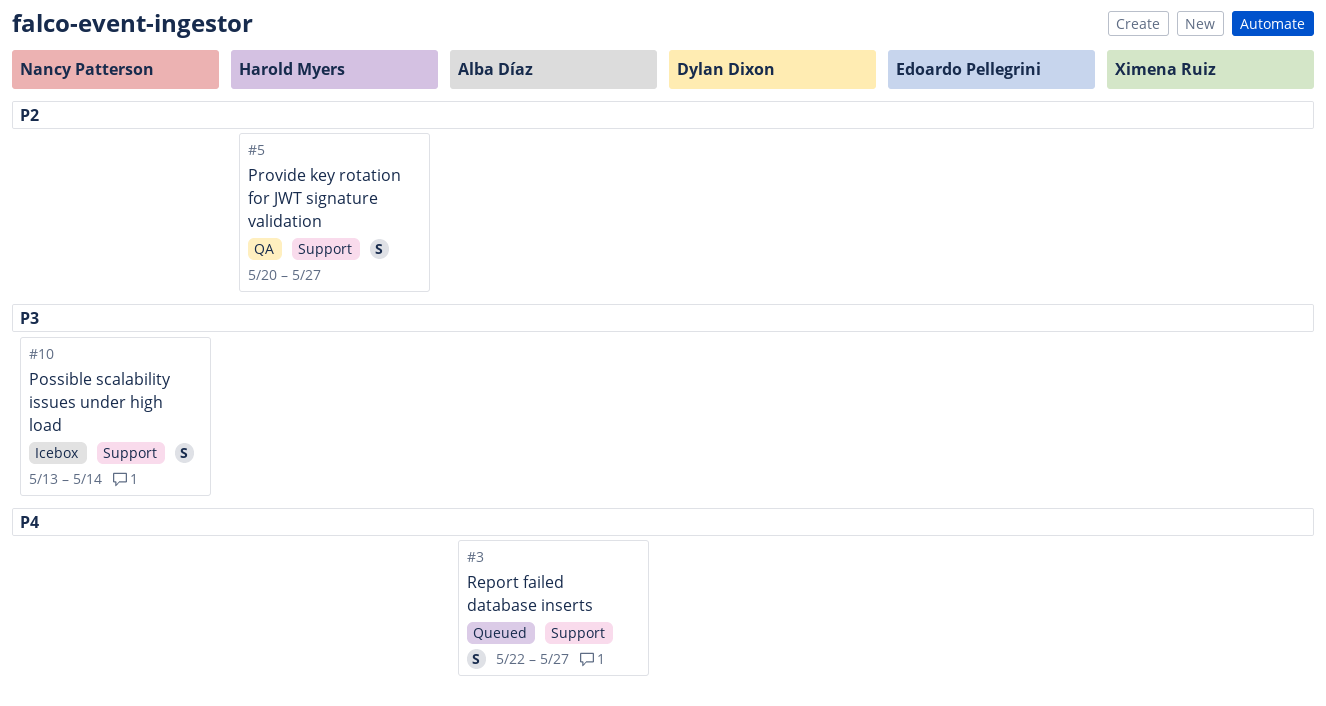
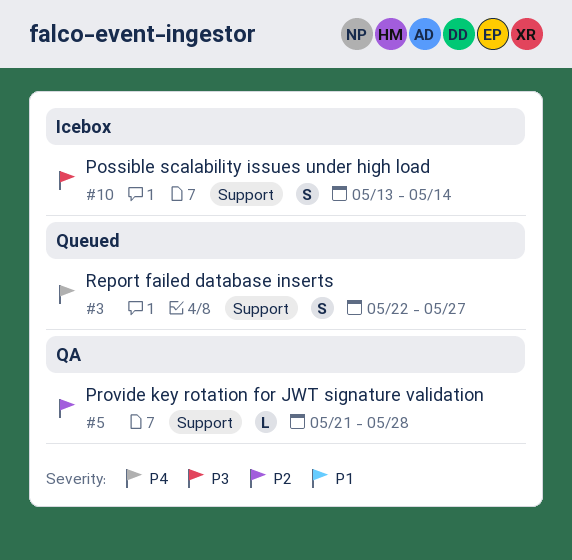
#5, estimate: S -> L
#5, start: May 20 -> May 21
#5, due: May 27 -> May 28

